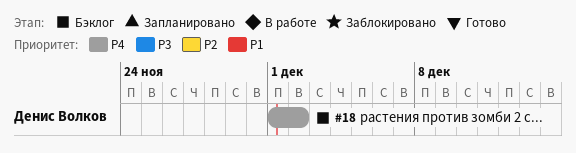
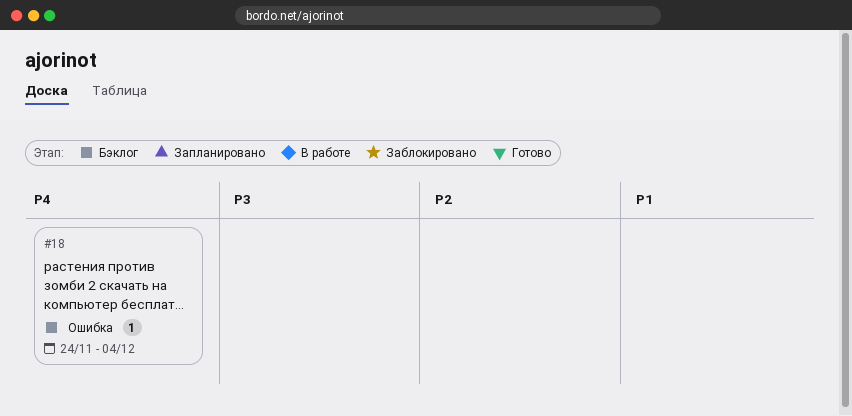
#18, start: Dec 1 -> Nov 24
#18, due: Dec 2 -> Dec 4

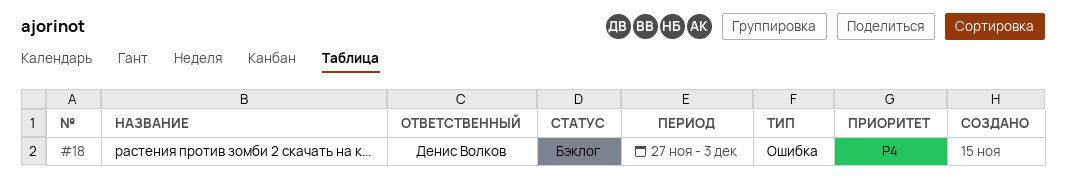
#18, start: Nov 24 -> Nov 27
#18, due: Dec 4 -> Dec 3

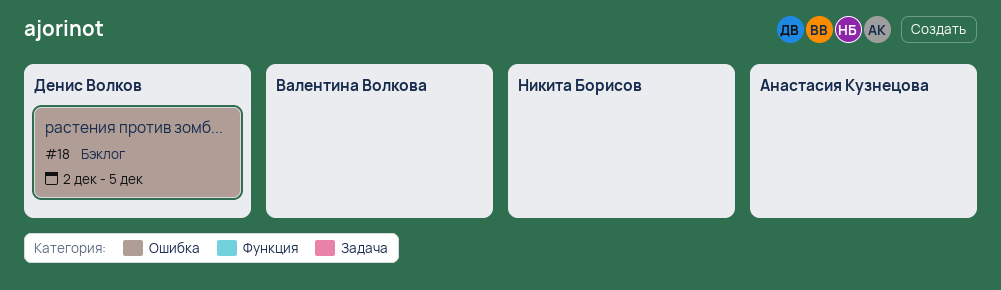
#18, start: Nov 27 -> Dec 2
#18, due: Dec 3 -> Dec 5

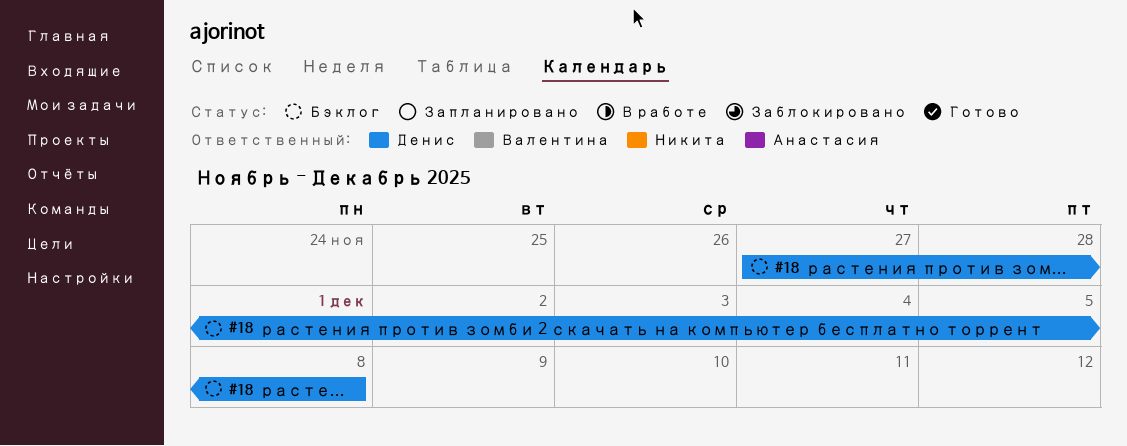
#18, start: Dec 2 -> Nov 27
#18, due: Dec 5 -> Dec 8

